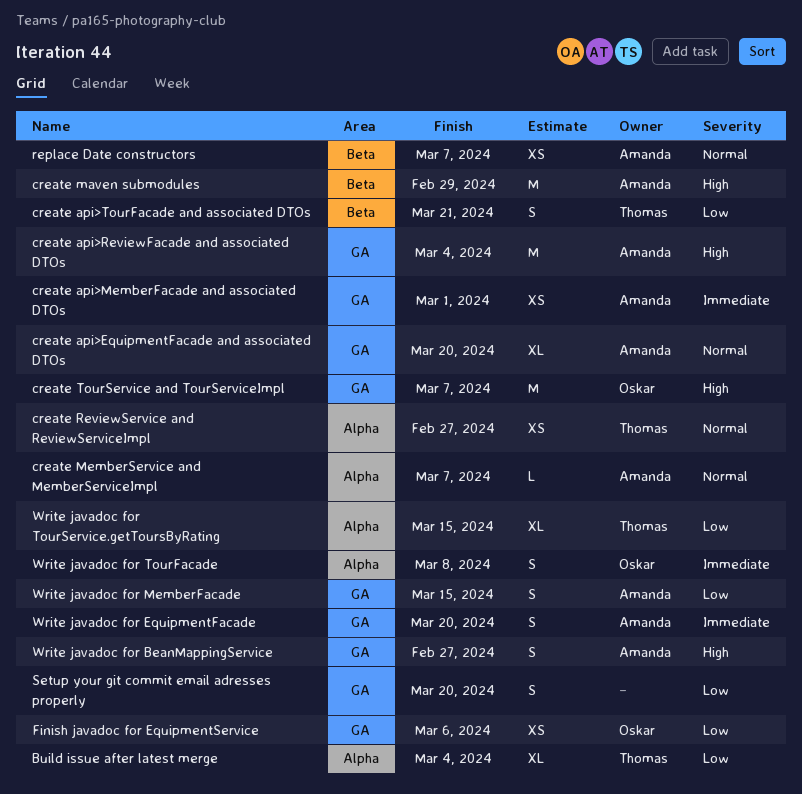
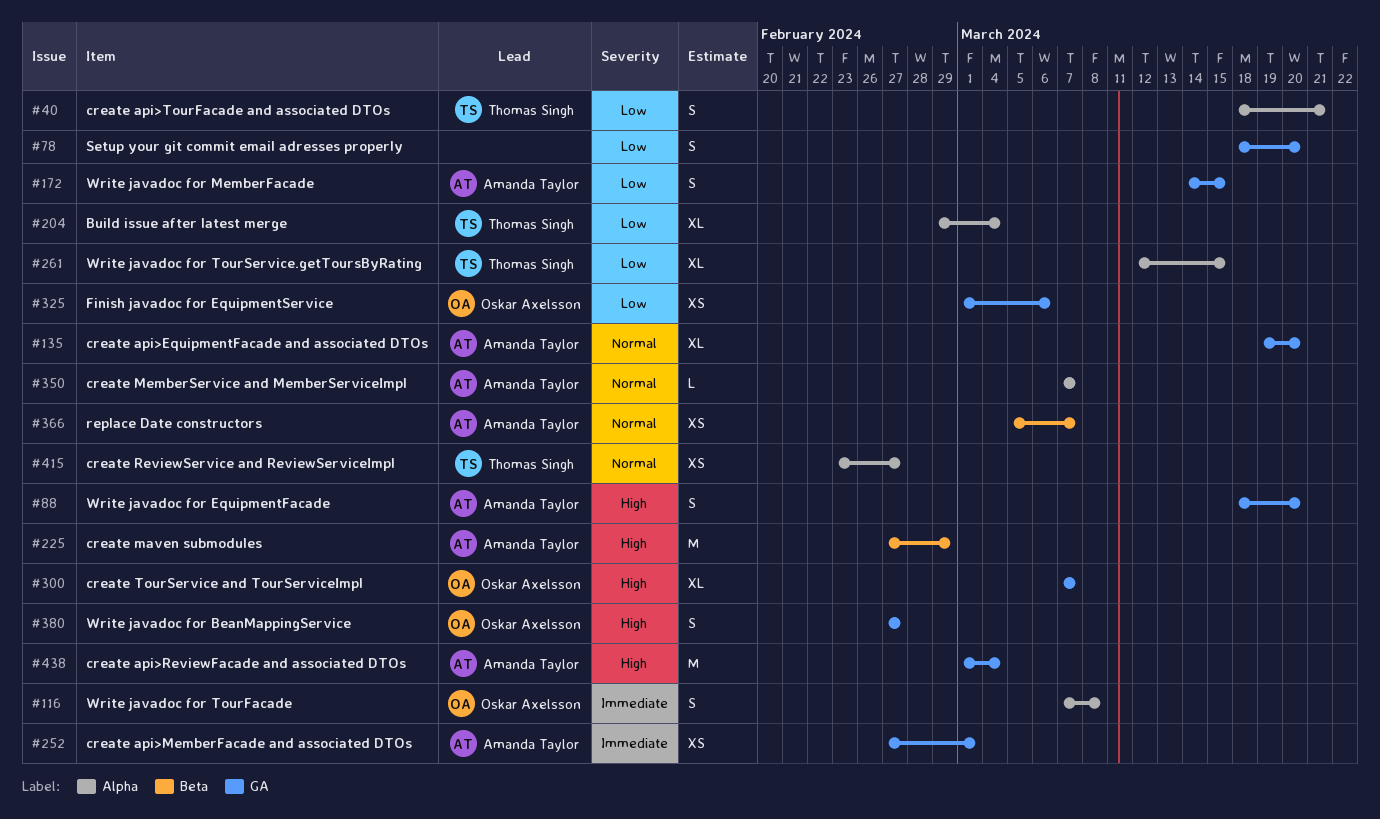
create api>TourFacade and associated DTOs, label: Beta -> Alpha
create TourService and TourServiceImpl, estimate: M -> XL
Write javadoc for BeanMappingService, owner: Amanda Taylor -> Oskar Axelsson
Write javadoc for EquipmentFacade, priority: Immediate -> High

